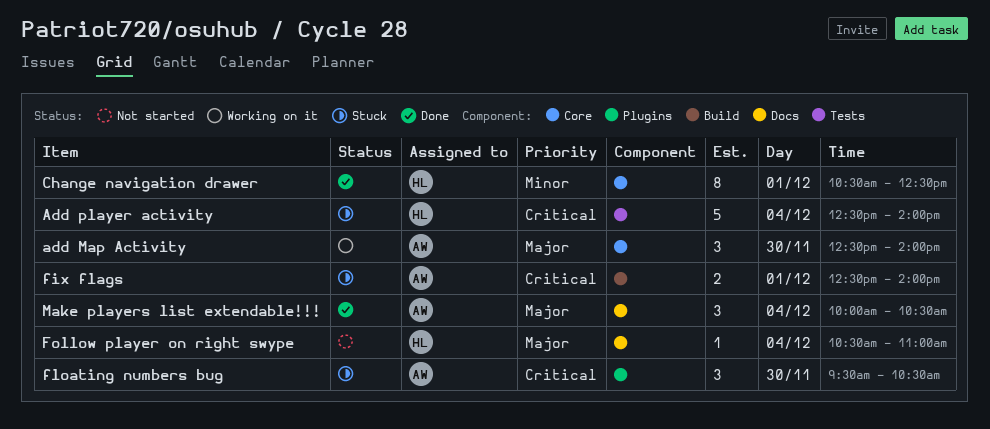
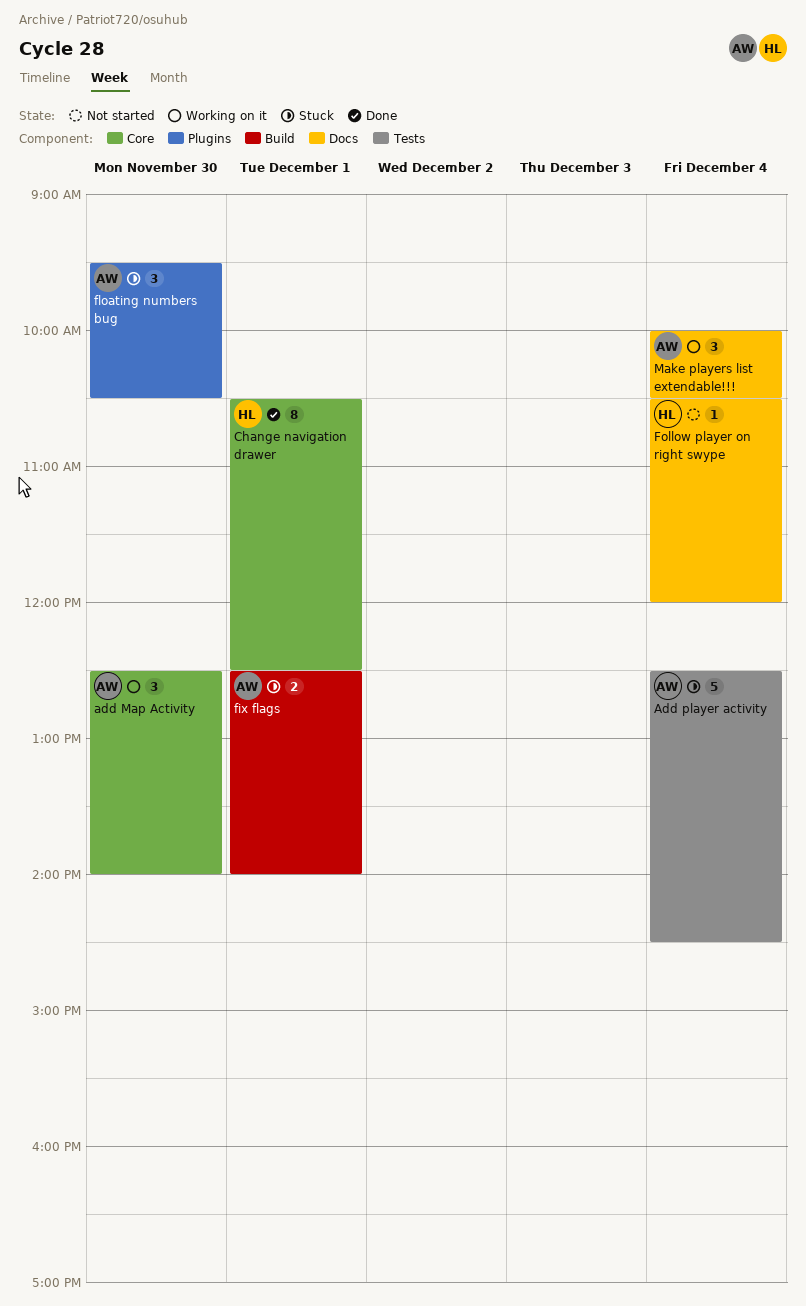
Add player activity, owner: HL -> AW
Add player activity, ends: 14:00 -> 14:30
Follow player on right swype, ends: 11:00 -> 12:00
Make players list extendable!!!, status: Done -> Working on it

